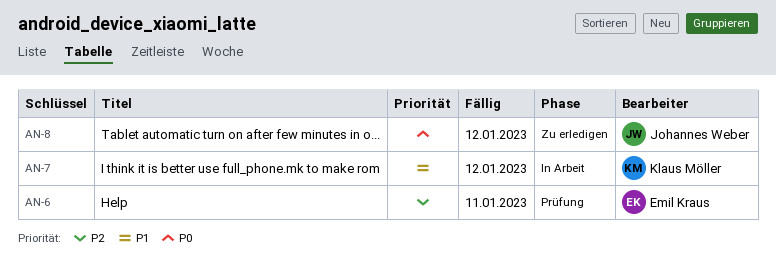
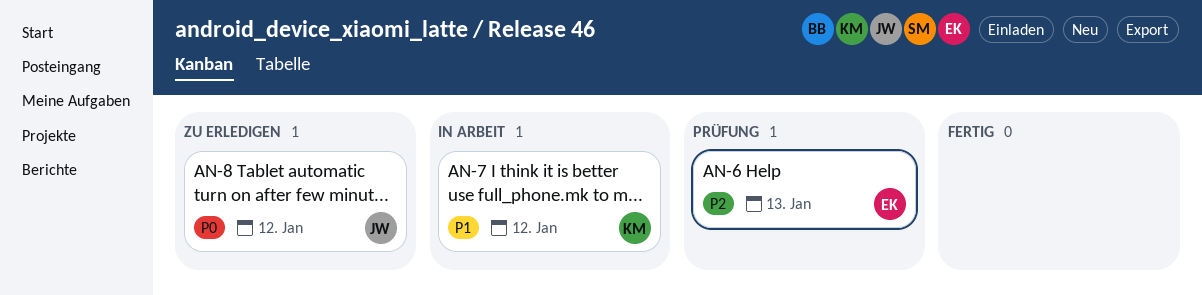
AN-6, due: Jan 11 -> Jan 13

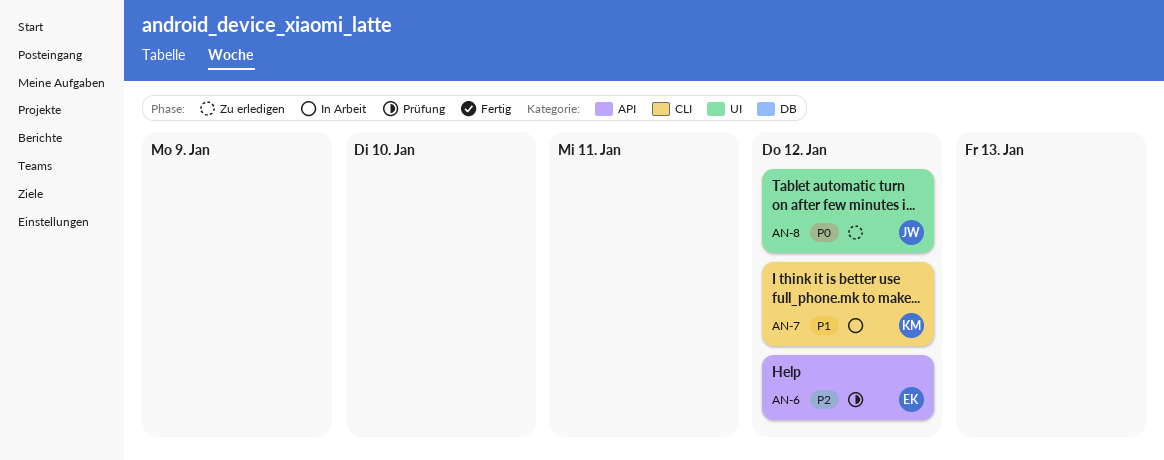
AN-6, due: Jan 13 -> Jan 12

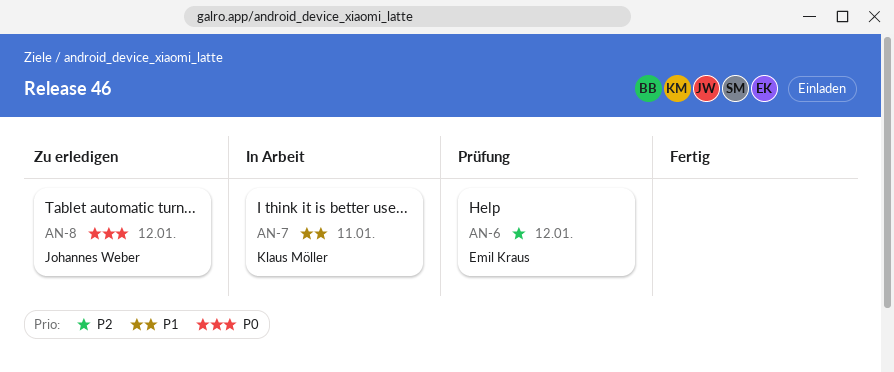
AN-7, due: Jan 12 -> Jan 11

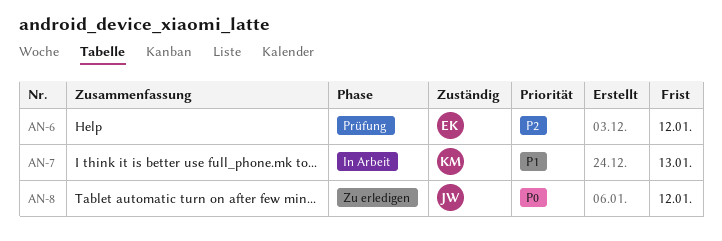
AN-7, due: Jan 11 -> Jan 13

